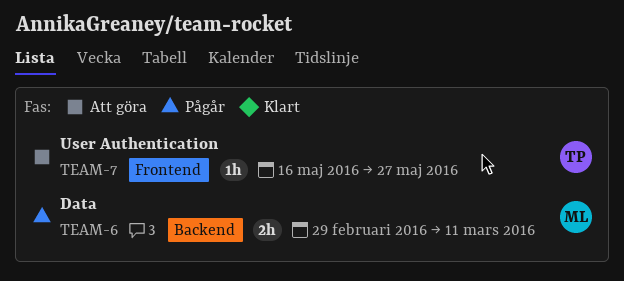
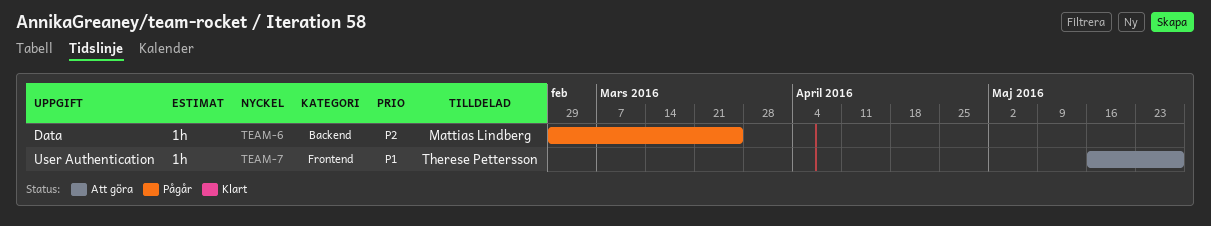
TEAM-6, estimate: 2h -> 1h
TEAM-6, due: Mar 11 -> Mar 25

